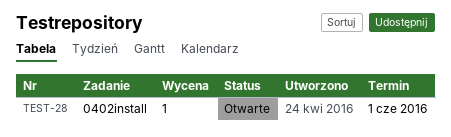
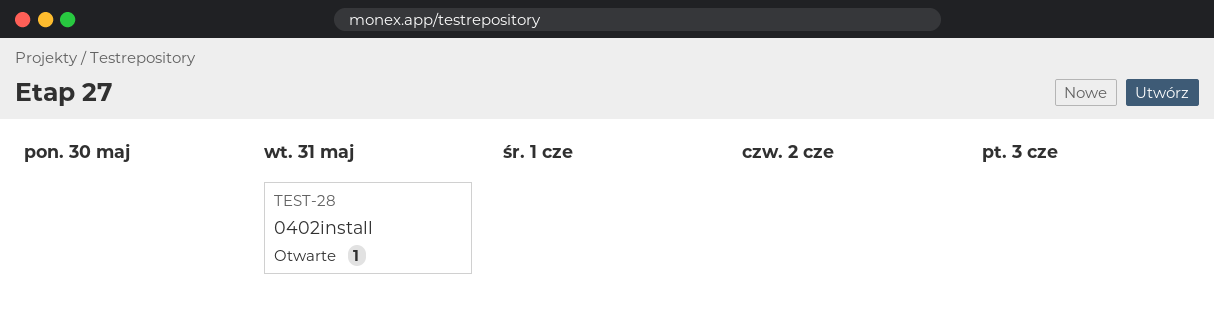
TEST-28, due: Jun 1 -> May 31

